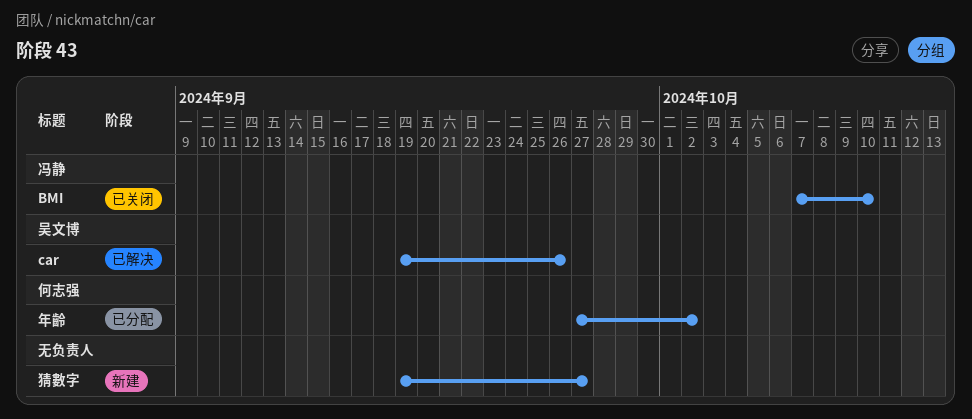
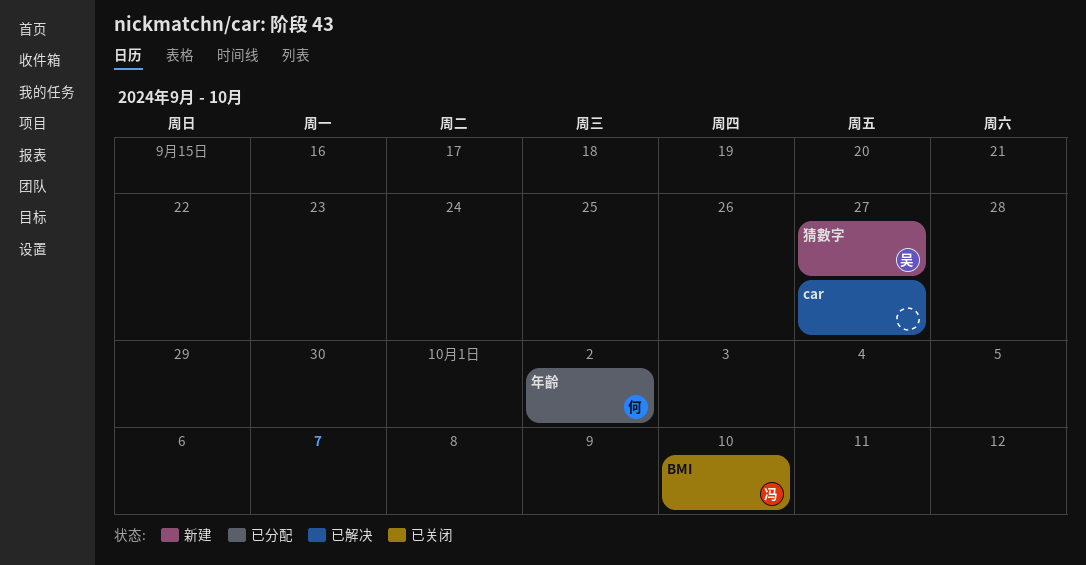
car, owner: 吴文博 -> none
car, due: Sep 26 -> Sep 27
猜數字, owner: none -> 吴文博

